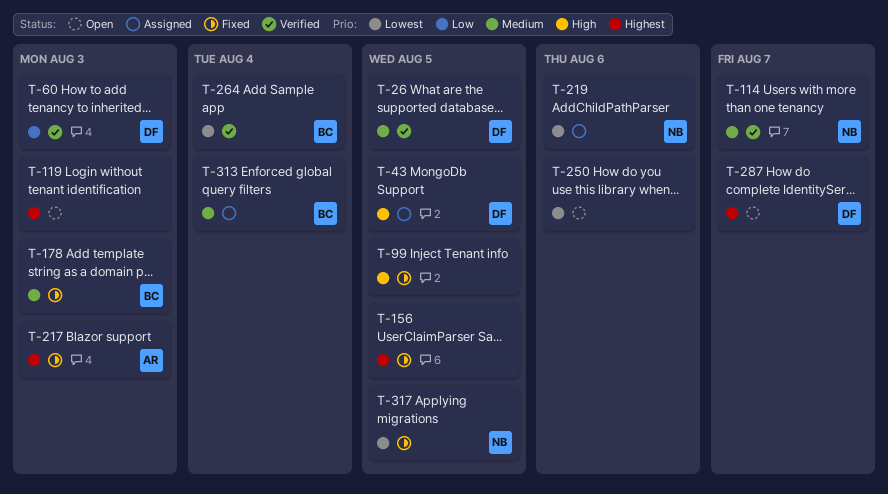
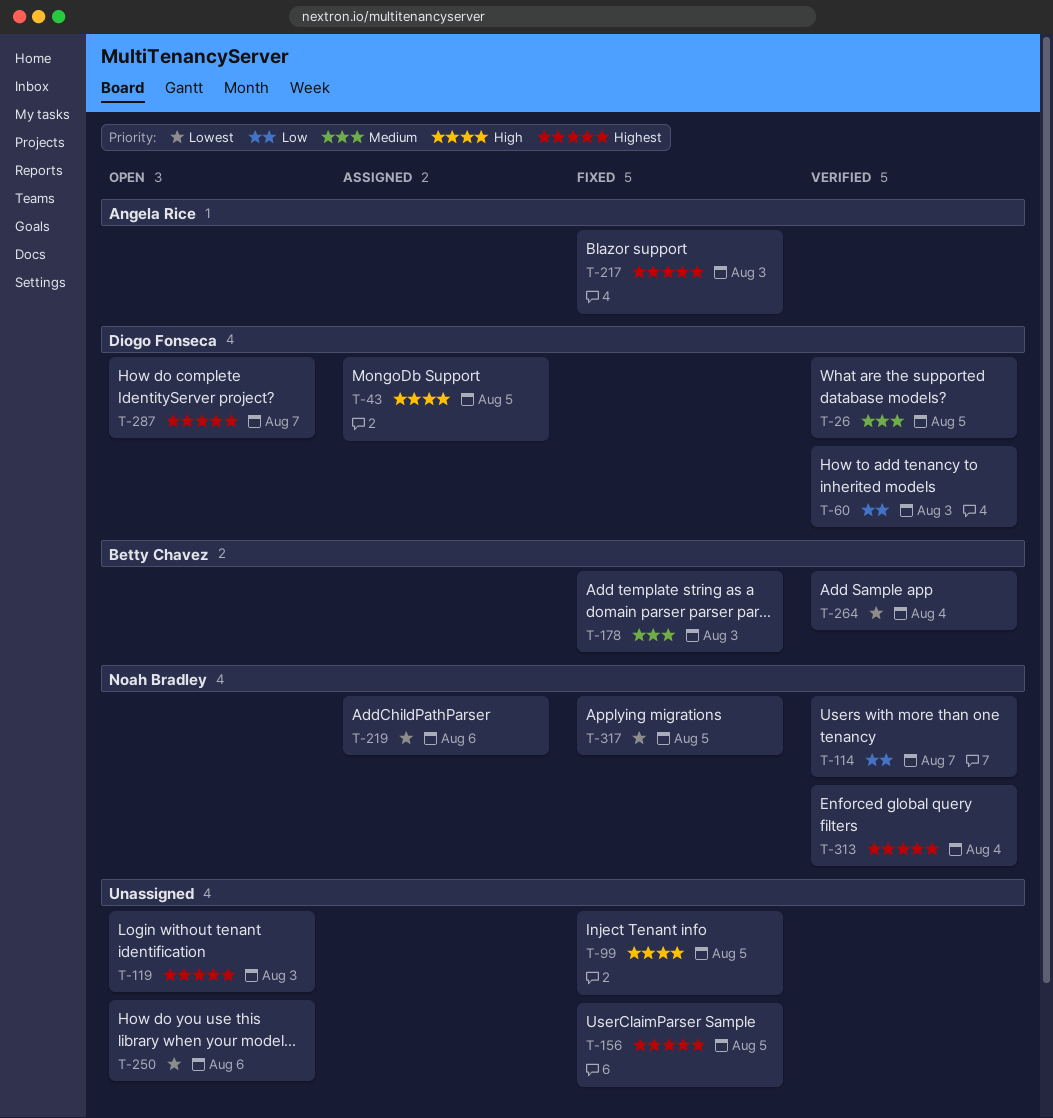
T-114, priority: Medium -> Low
T-313, status: Assigned -> Verified
T-313, owner: Betty Chavez -> Noah Bradley
T-313, priority: Medium -> Highest

